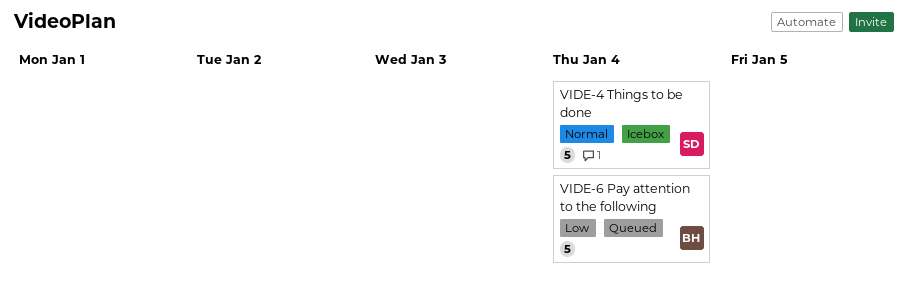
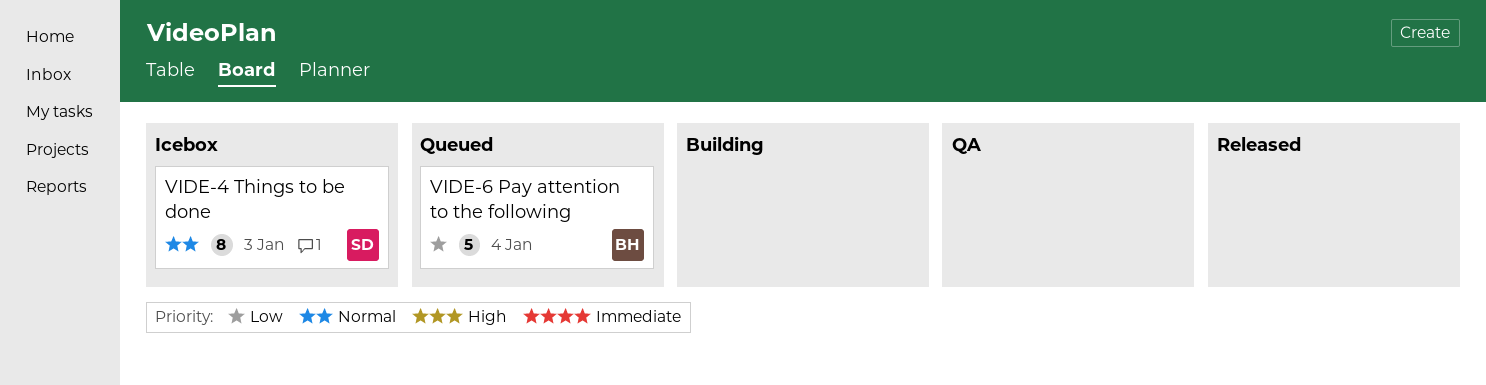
VIDE-4, estimate: 5 -> 8
VIDE-4, due: Jan 4 -> Jan 3

